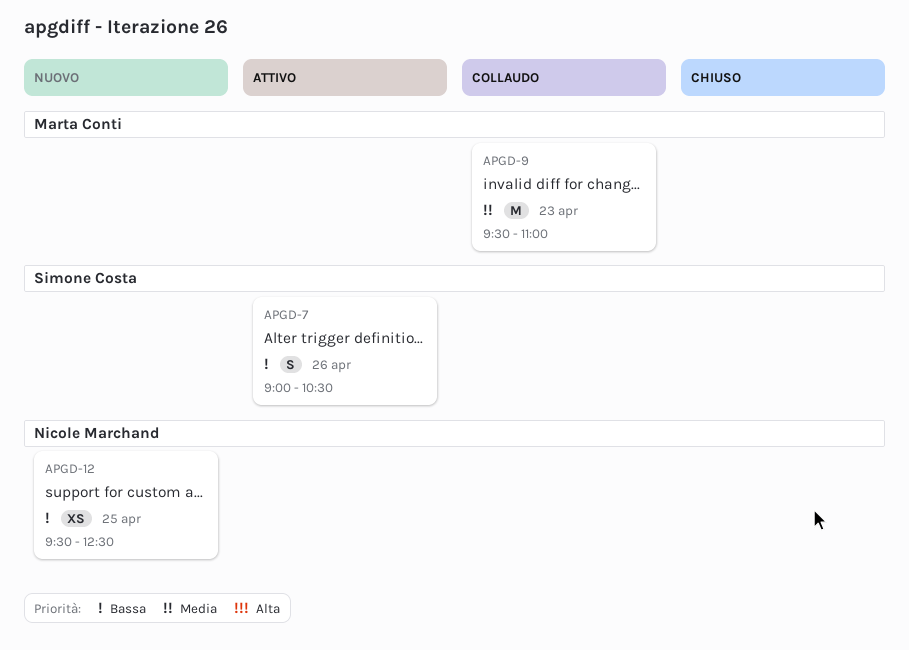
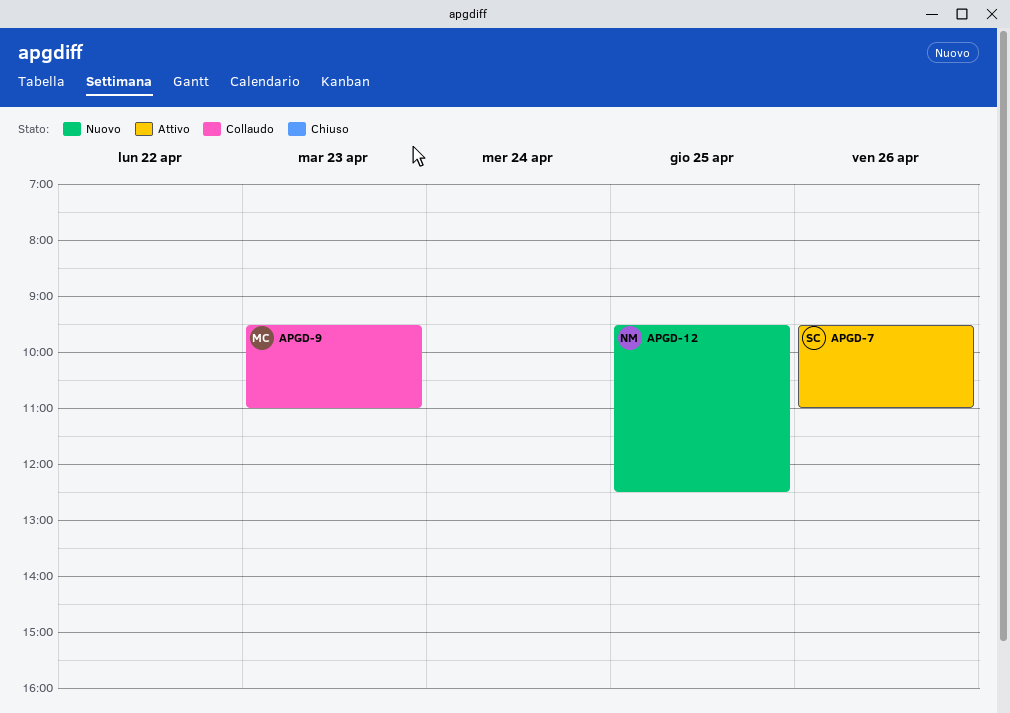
APGD-7, begins: 09:00 -> 09:30
APGD-7, ends: 10:30 -> 11:00

